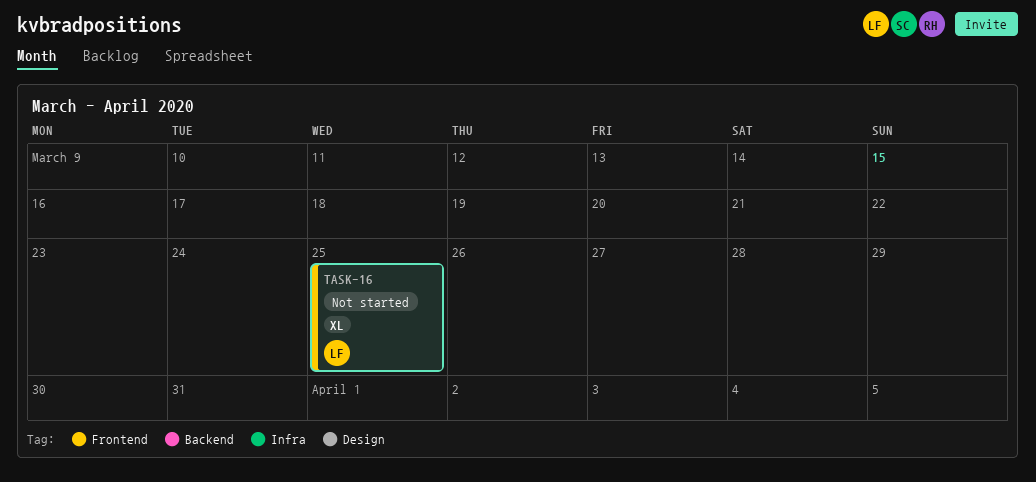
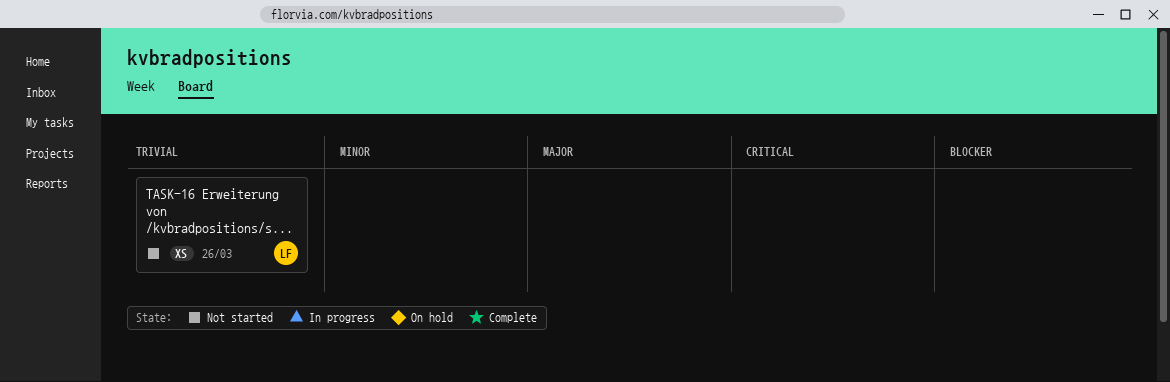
TASK-16, estimate: XL -> XS
TASK-16, due: Mar 25 -> Mar 26

